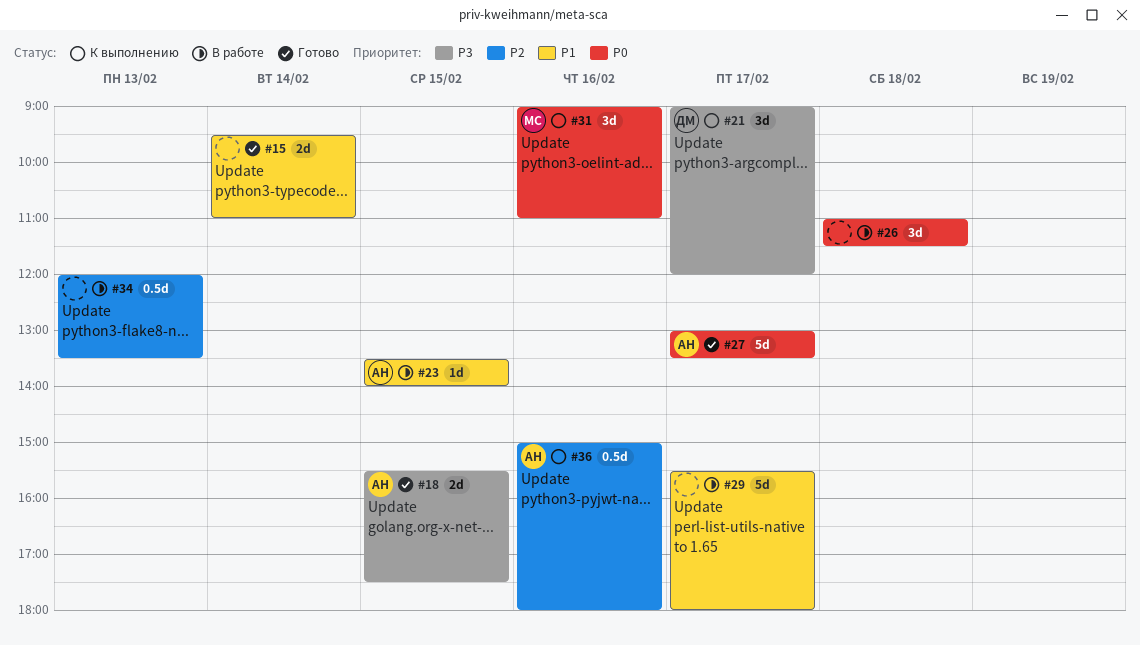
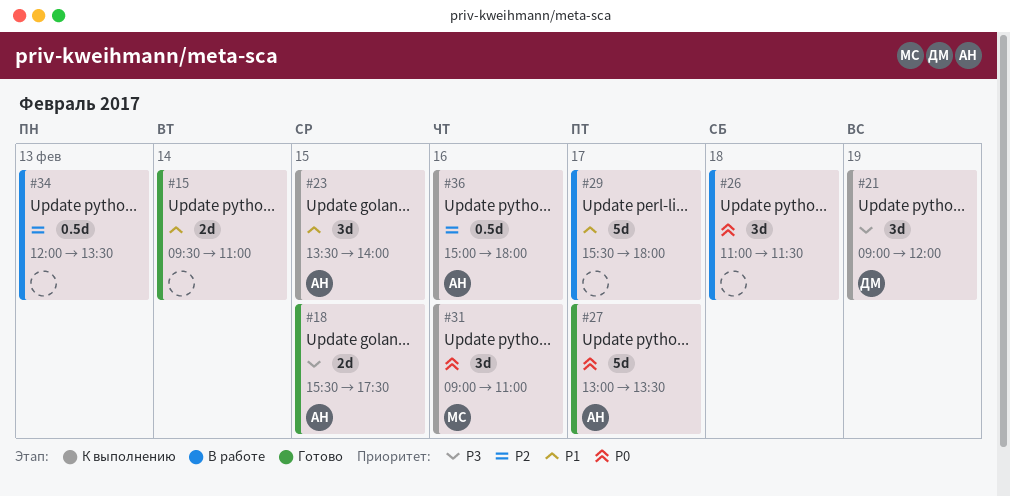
#21, day: Feb 17 -> Feb 19
#23, status: В работе -> К выполнению
#23, estimate: 1d -> 3d

